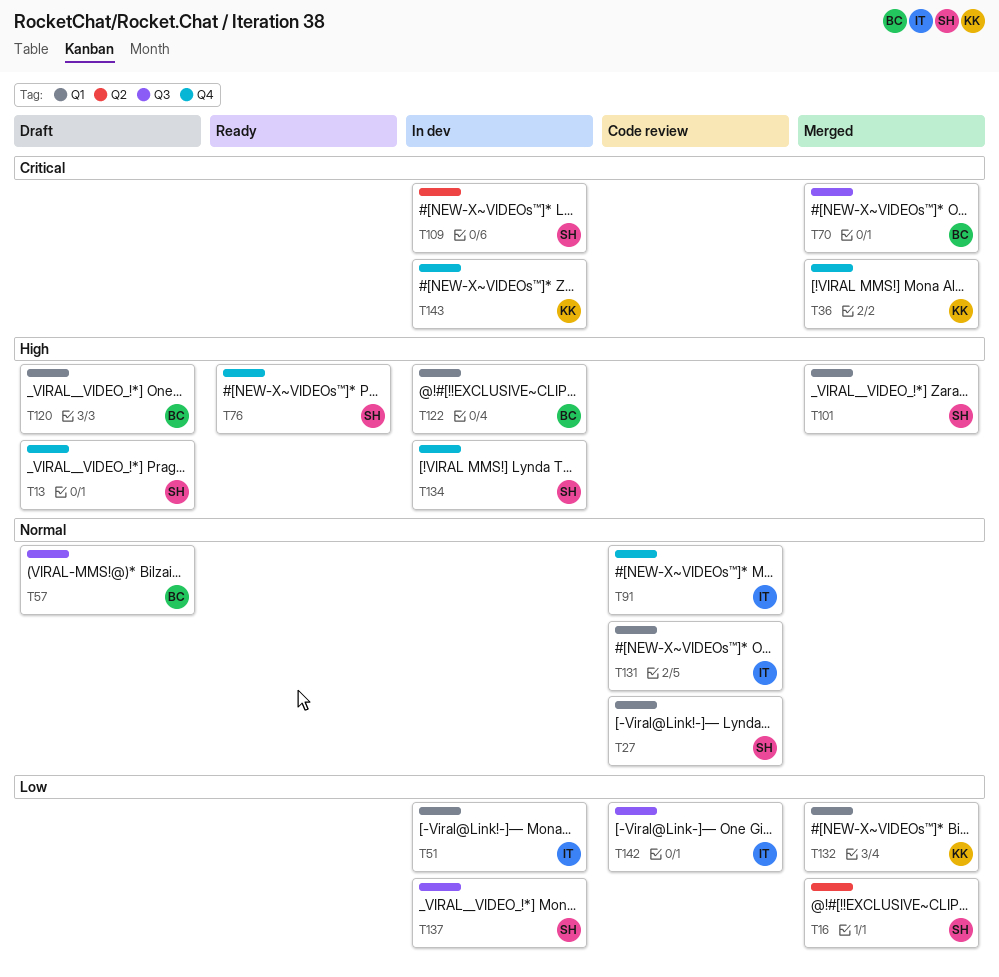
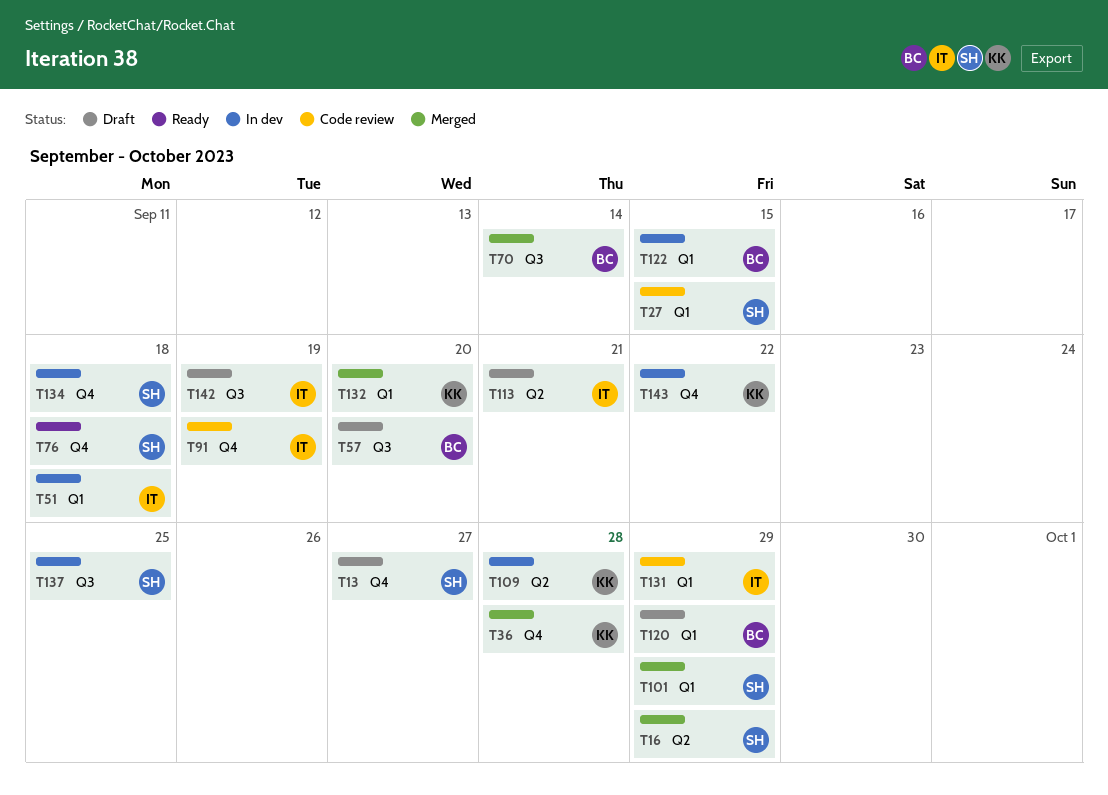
T109, owner: SH -> KK
T113: none -> present
T142, status: Code review -> Draft

